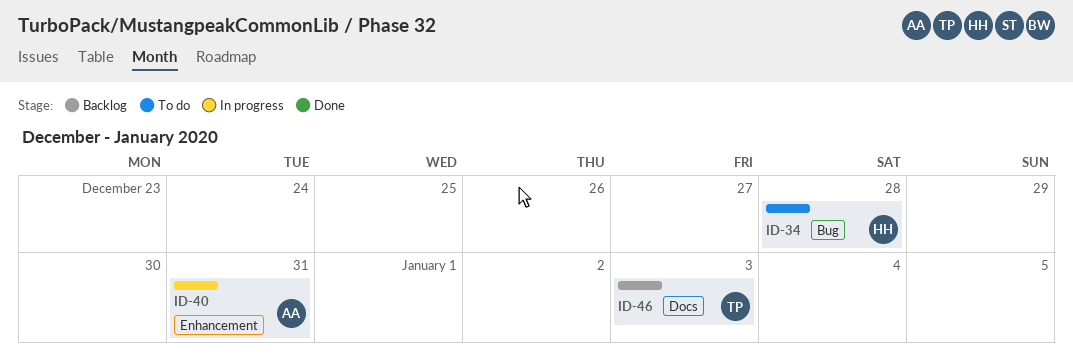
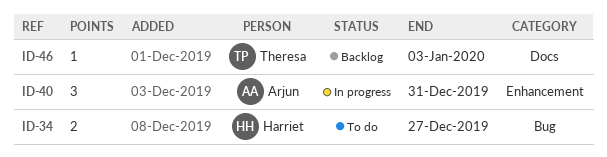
ID-34, due: Dec 28 -> Dec 27

